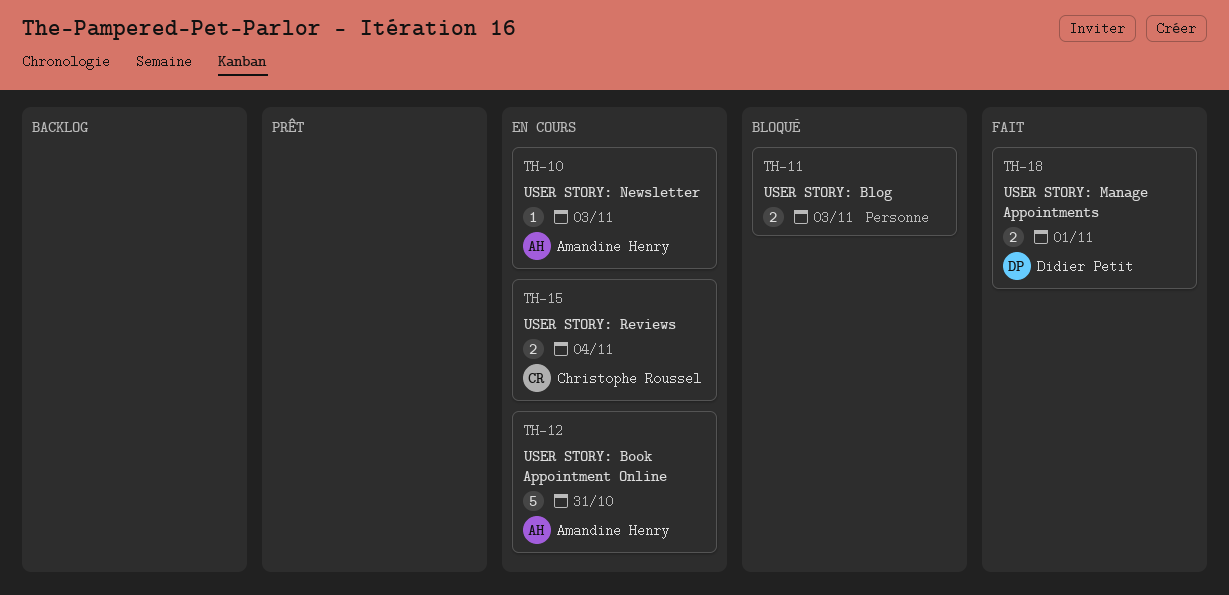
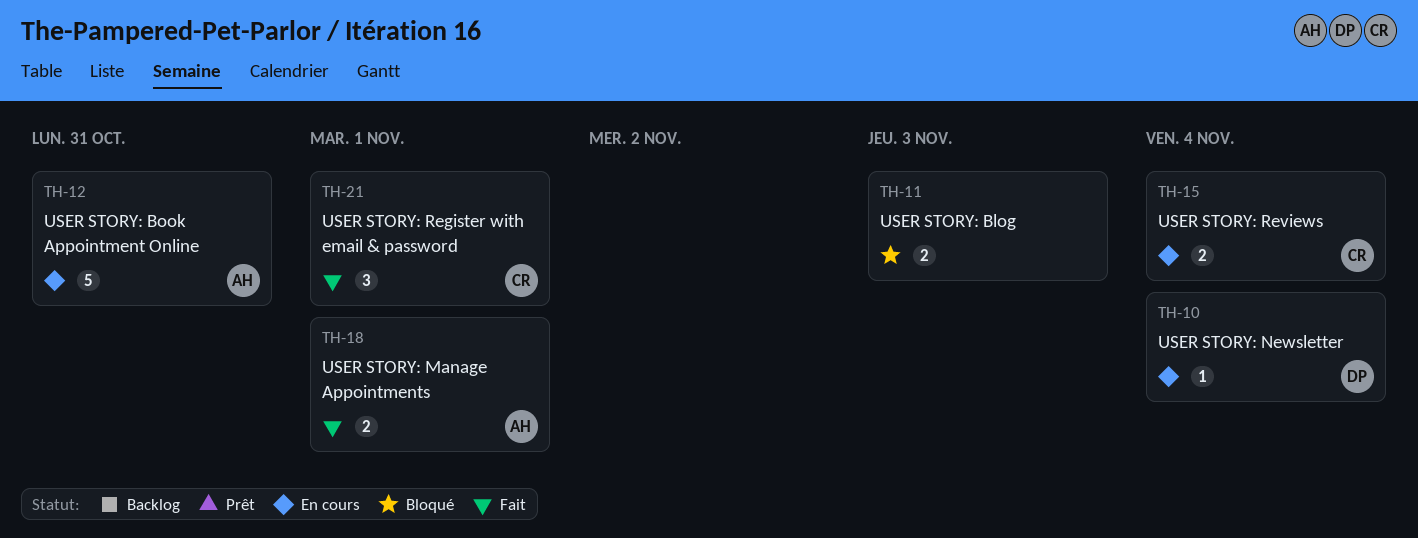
TH-10, owner: Amandine Henry -> Didier Petit
TH-10, due: Nov 3 -> Nov 4
TH-18, owner: Didier Petit -> Amandine Henry
TH-21: none -> present

